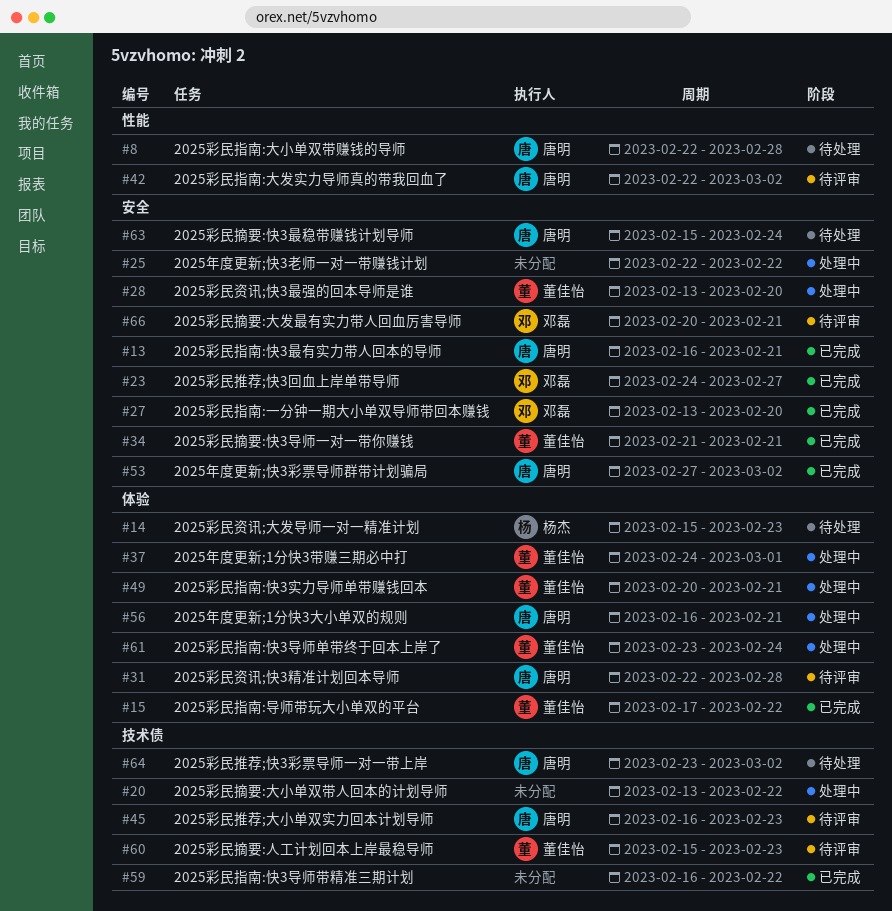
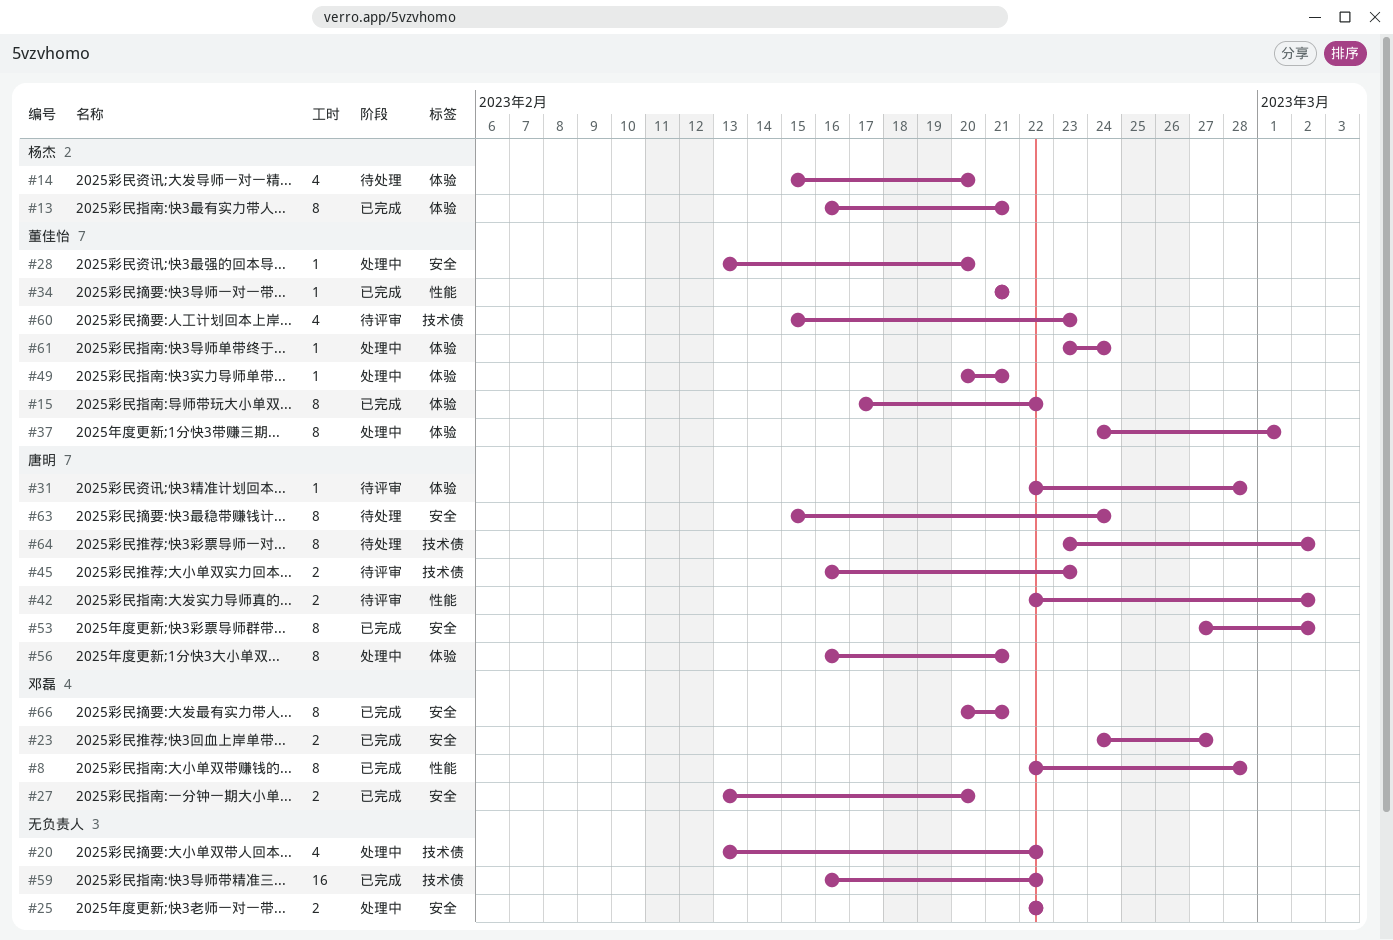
#8, status: 待处理 -> 已完成
#8, owner: 唐明 -> 邓磊
#13, owner: 唐明 -> 杨杰
#13, label: 安全 -> 体验
#14, due: Feb 23 -> Feb 20
#34, label: 安全 -> 性能
#66, status: 待评审 -> 已完成

